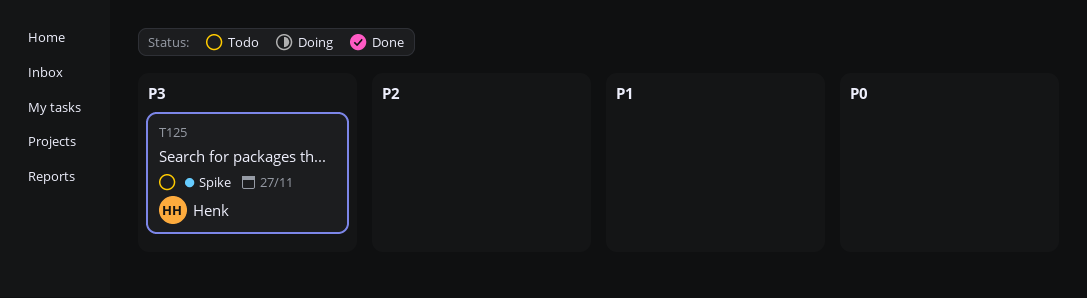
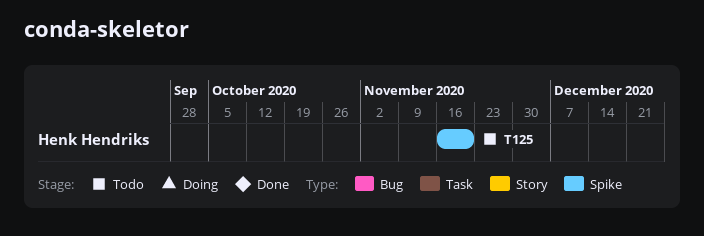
T125, due: Nov 27 -> Nov 20

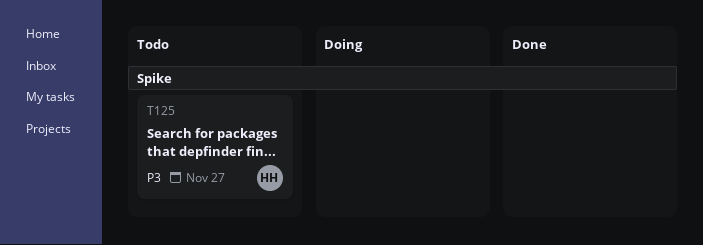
T125, due: Nov 20 -> Nov 27

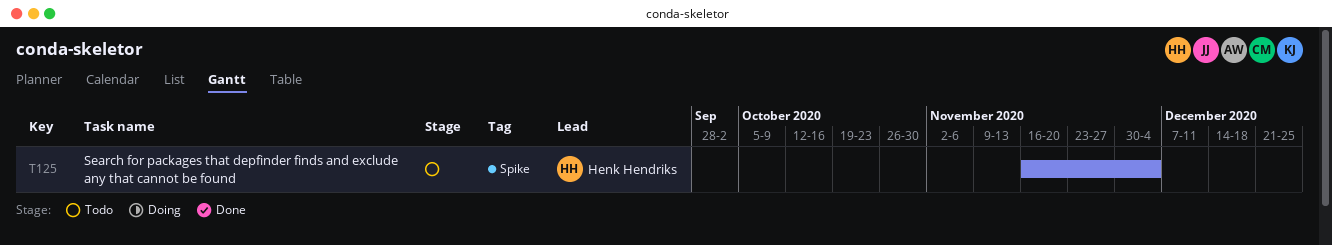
T125, due: Nov 27 -> Dec 4

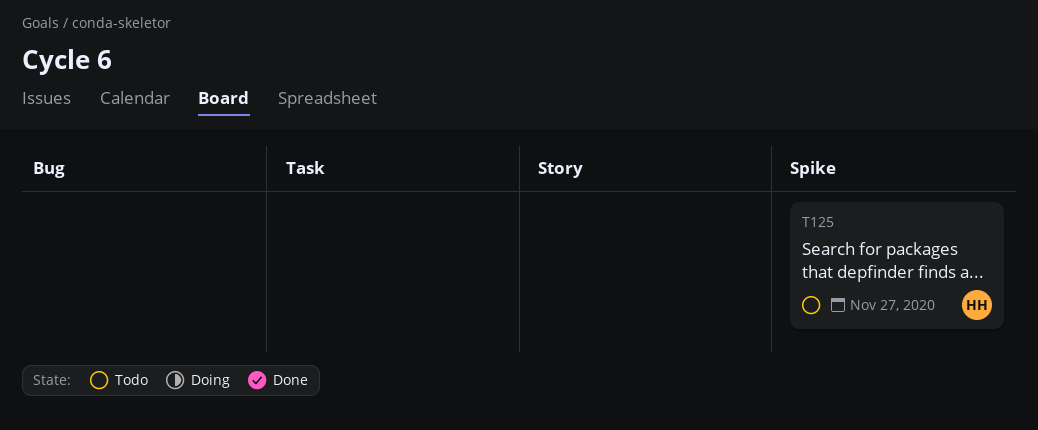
T125, due: Dec 4 -> Nov 27

